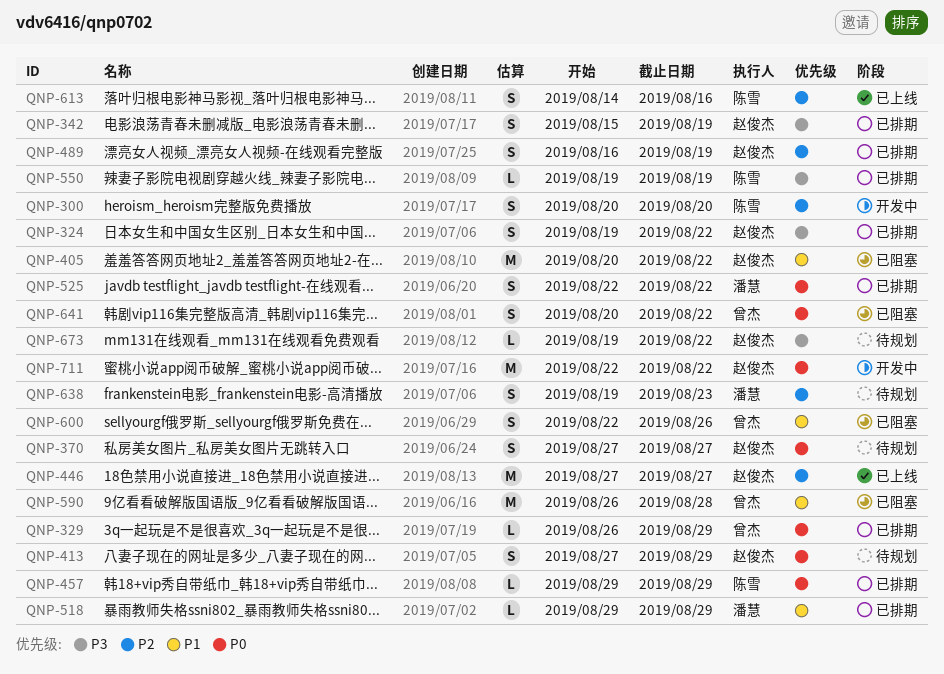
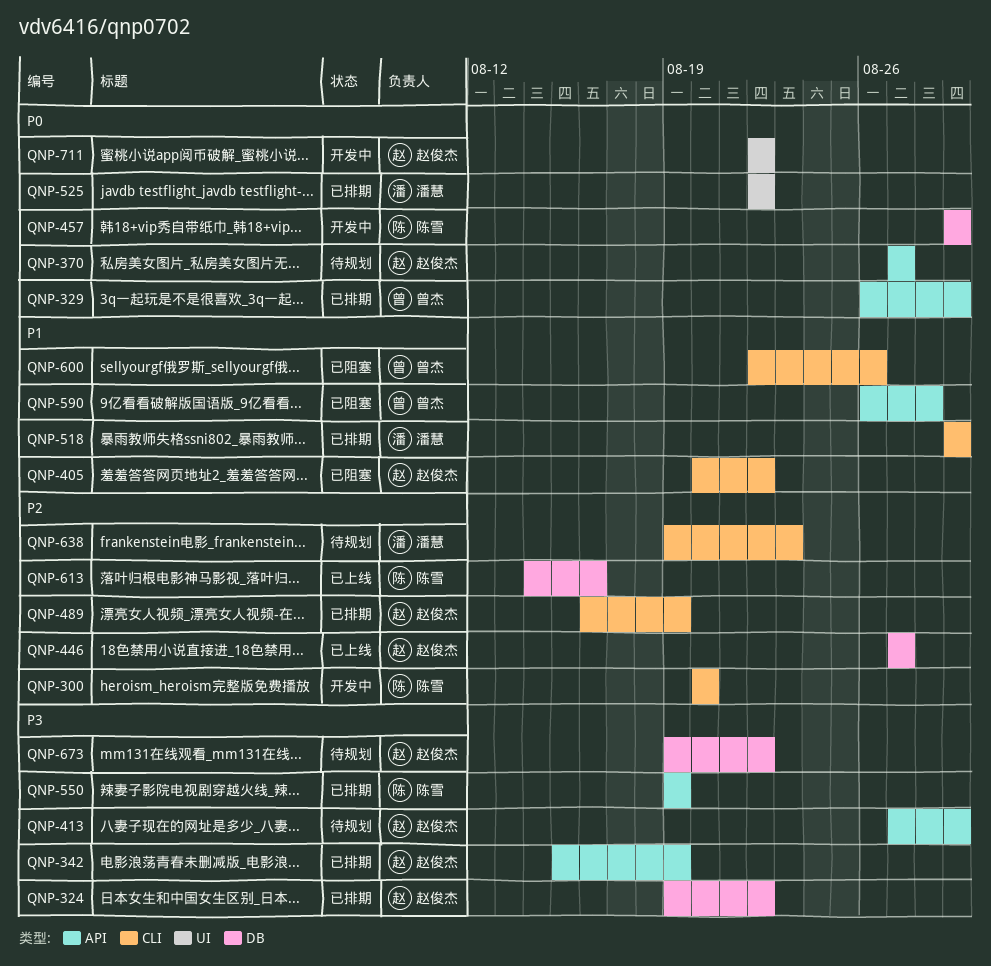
QNP-413, priority: P0 -> P3
QNP-457, status: 已排期 -> 开发中
QNP-641: present -> none

